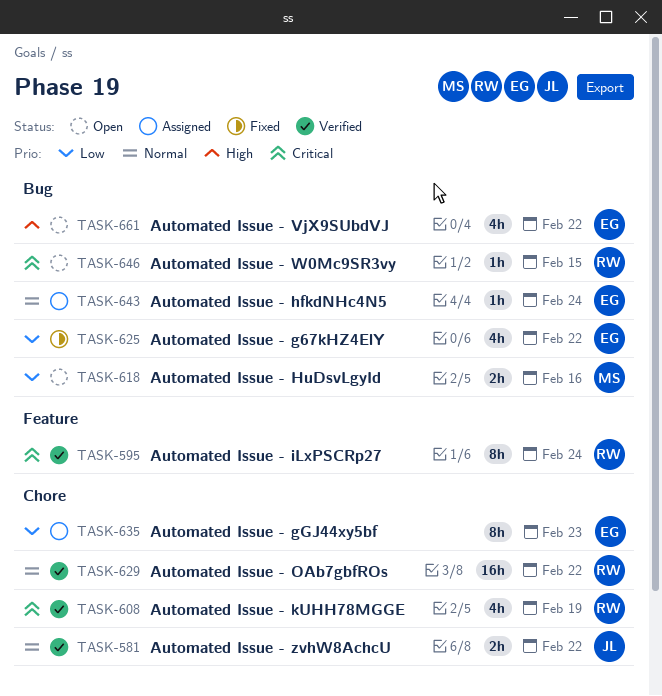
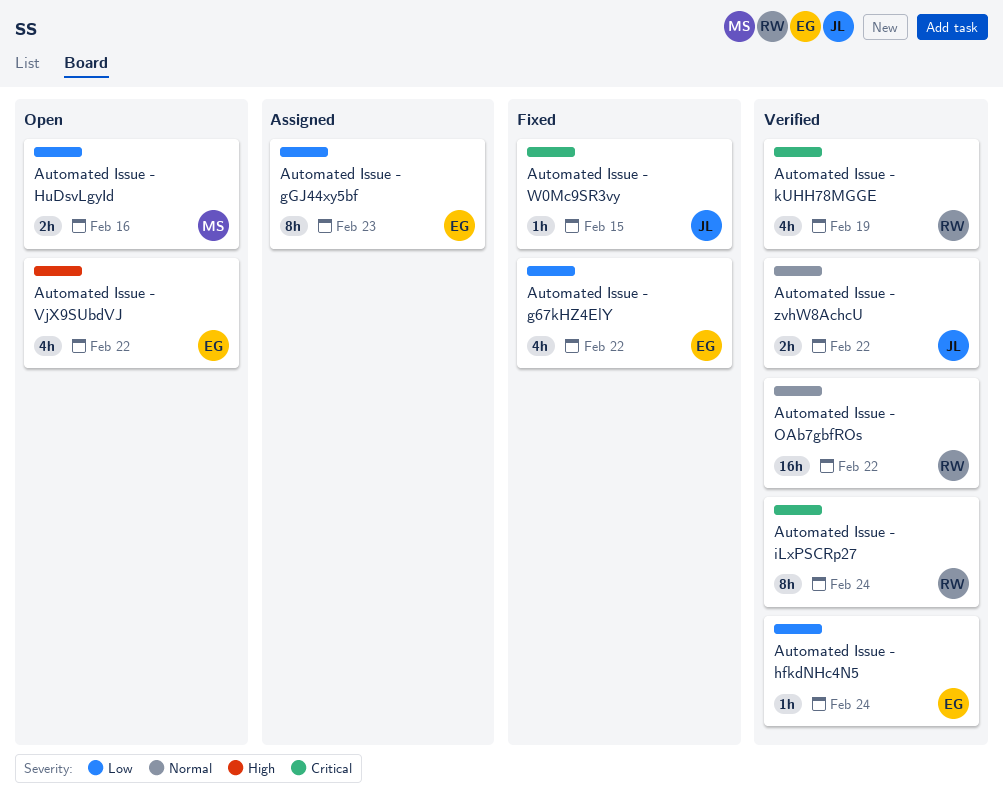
Automated Issue - hfkdNHc4N5, status: Assigned -> Verified
Automated Issue - hfkdNHc4N5, priority: Normal -> Low
Automated Issue - W0Mc9SR3vy, status: Open -> Fixed
Automated Issue - W0Mc9SR3vy, owner: RW -> JL

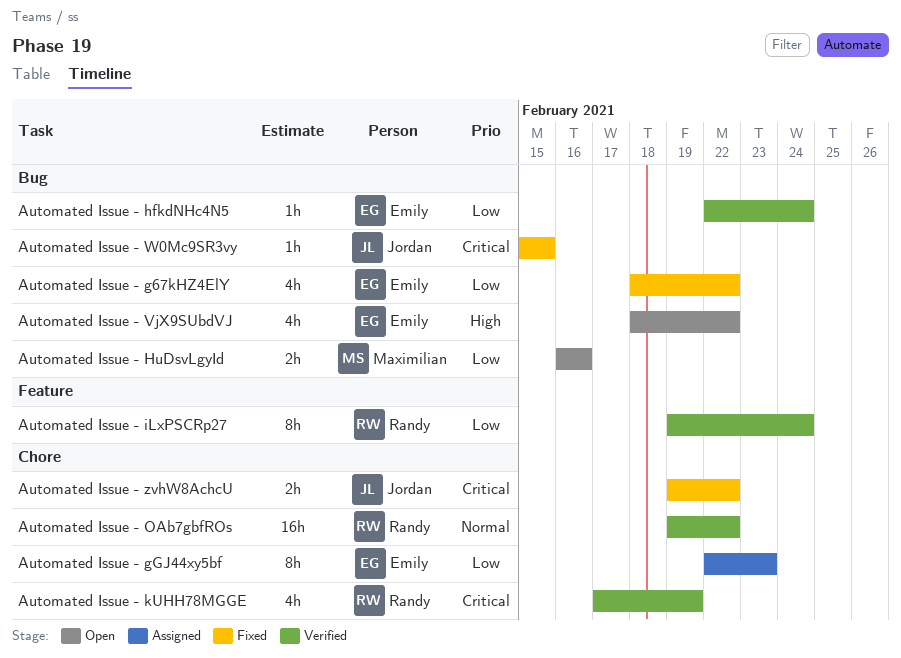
Automated Issue - iLxPSCRp27, priority: Critical -> Low
Automated Issue - zvhW8AchcU, status: Verified -> Fixed
Automated Issue - zvhW8AchcU, priority: Normal -> Critical

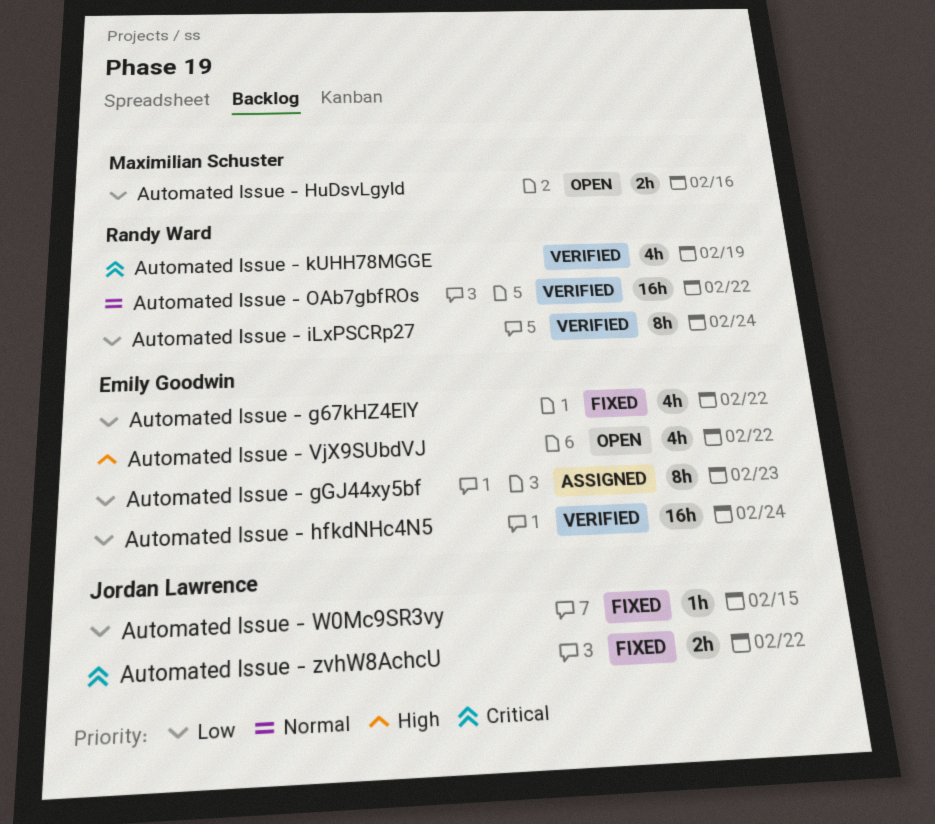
Automated Issue - hfkdNHc4N5, estimate: 1h -> 16h
Automated Issue - W0Mc9SR3vy, priority: Critical -> Low

